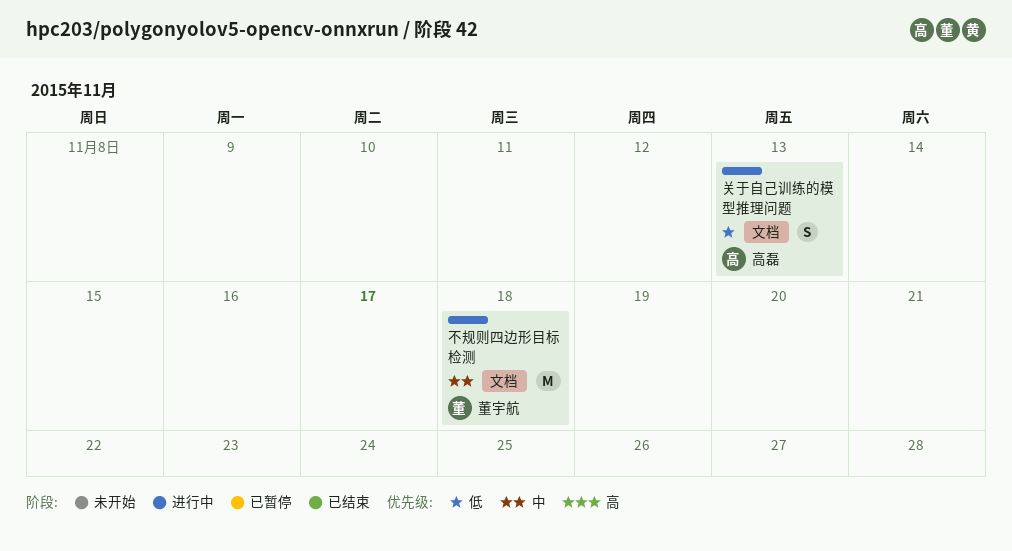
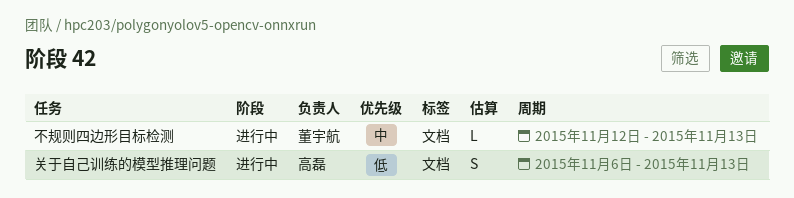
不规则四边形目标检测, estimate: M -> L
不规则四边形目标检测, due: Nov 18 -> Nov 13

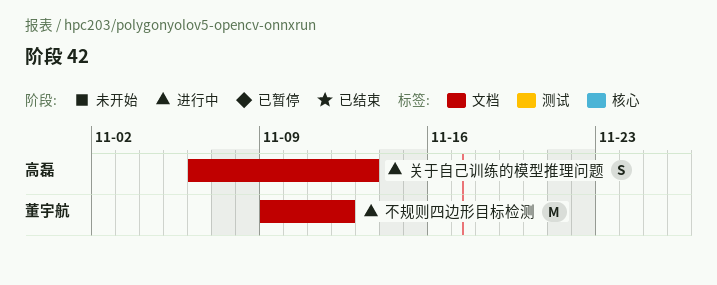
不规则四边形目标检测, estimate: L -> M
不规则四边形目标检测, start: Nov 12 -> Nov 9
不规则四边形目标检测, due: Nov 13 -> Nov 12

